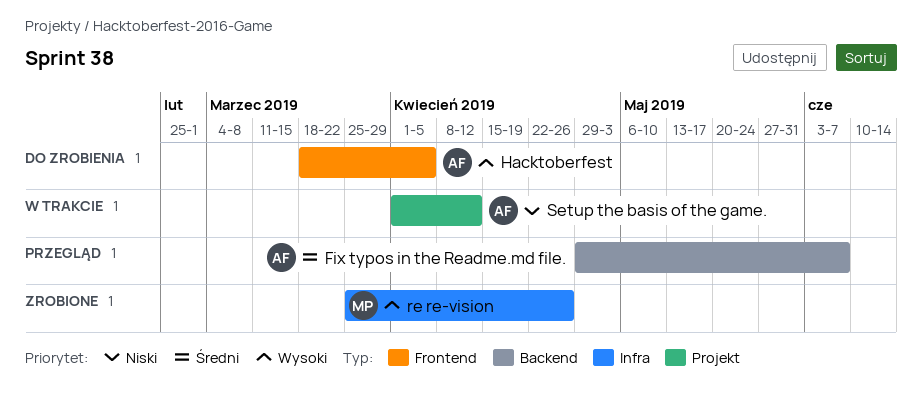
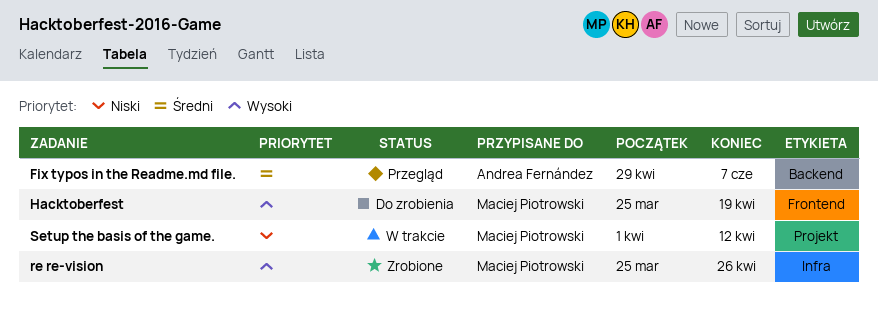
Hacktoberfest, owner: Andrea Fernández -> Maciej Piotrowski
Hacktoberfest, start: Mar 18 -> Mar 25
Hacktoberfest, due: Apr 5 -> Apr 19
Setup the basis of the game., owner: Andrea Fernández -> Maciej Piotrowski

